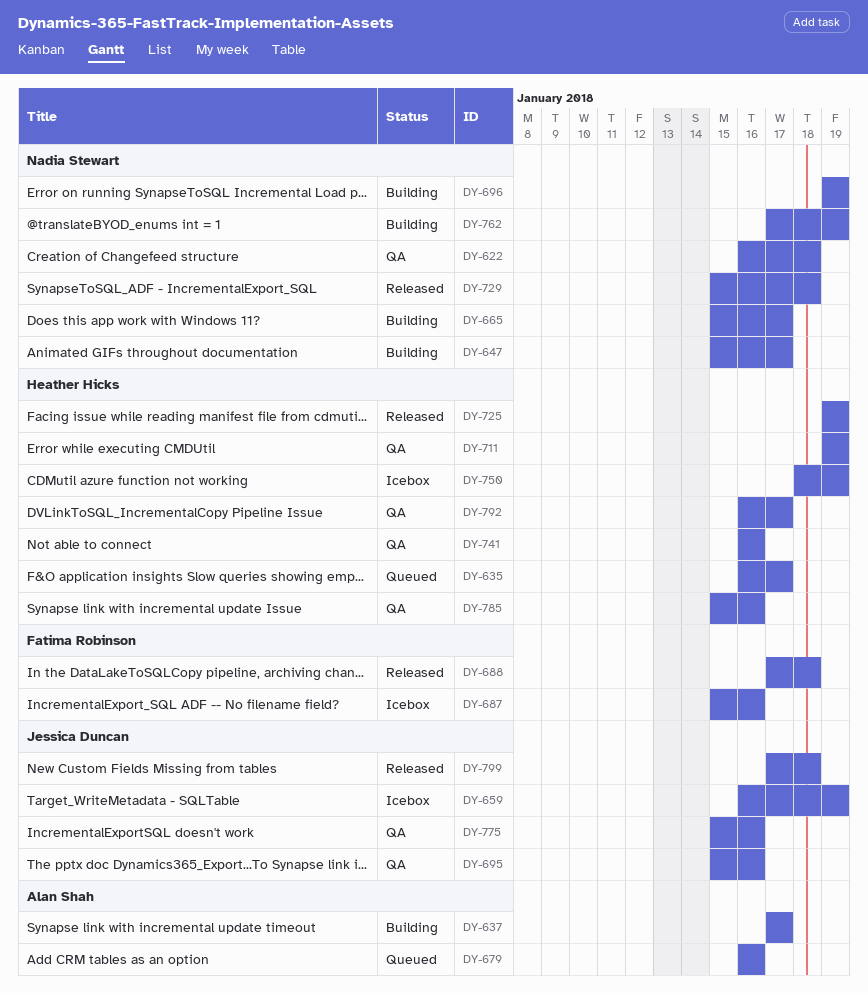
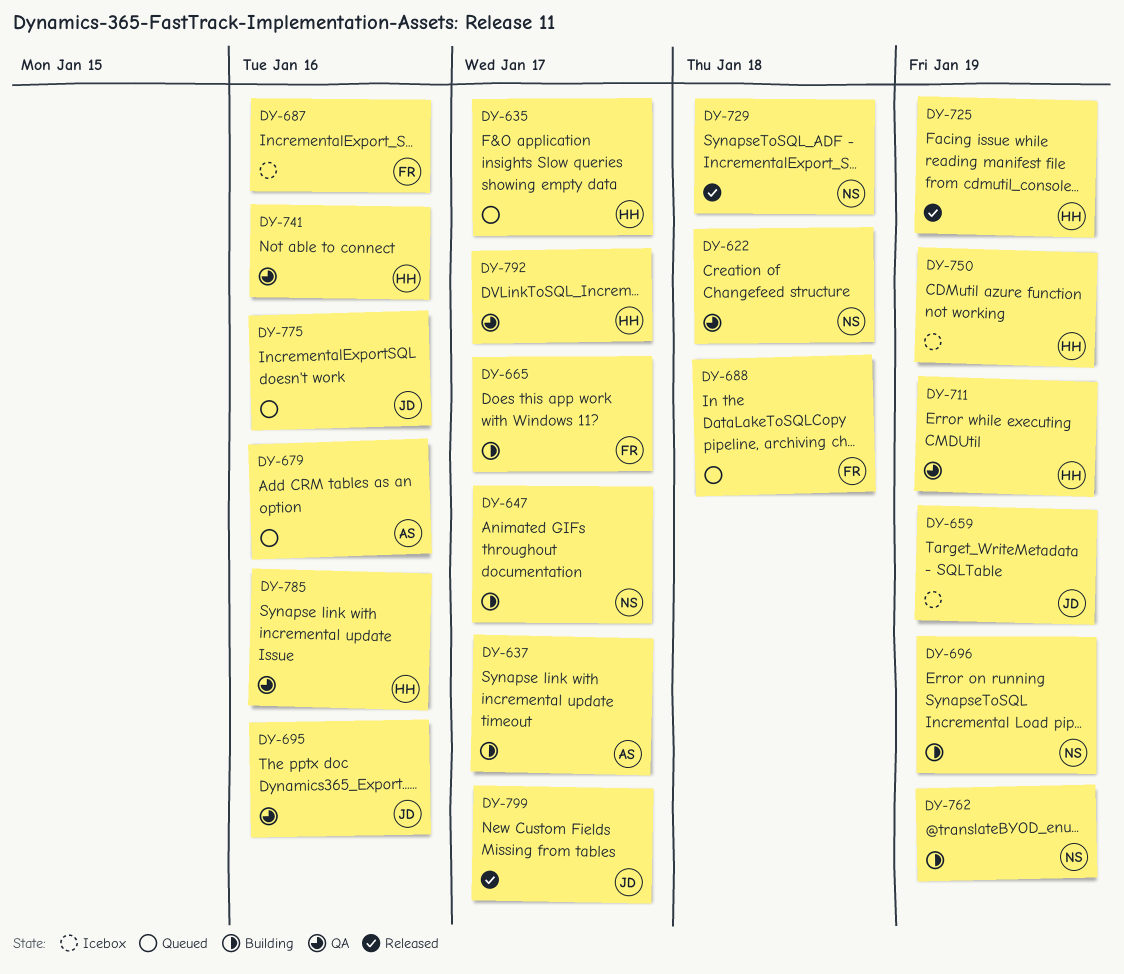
DY-665, owner: Nadia Stewart -> Fatima Robinson
DY-688, status: Released -> Queued
DY-775, status: QA -> Queued
DY-799, due: Jan 18 -> Jan 17

